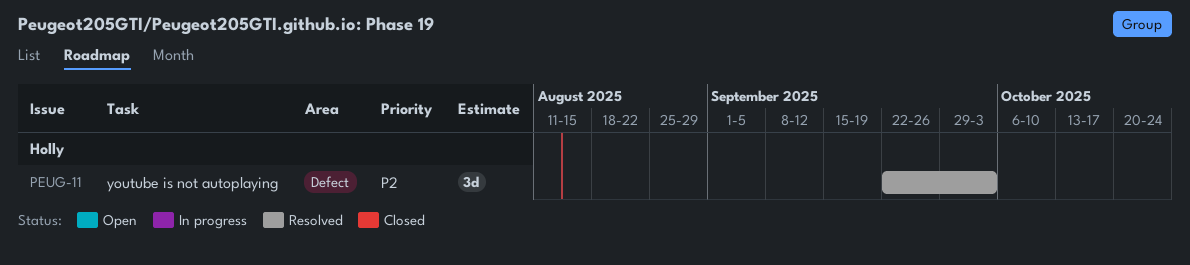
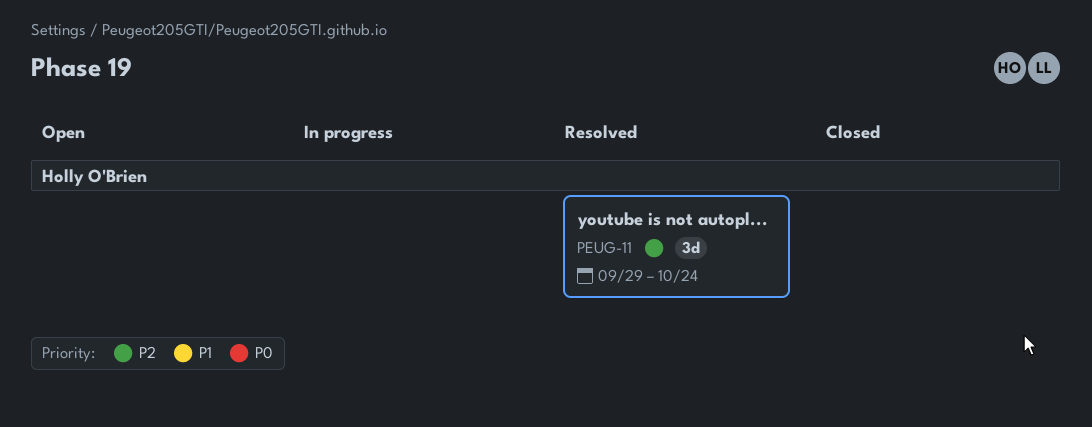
PEUG-11, start: Sep 22 -> Sep 29
PEUG-11, due: Oct 3 -> Oct 24

